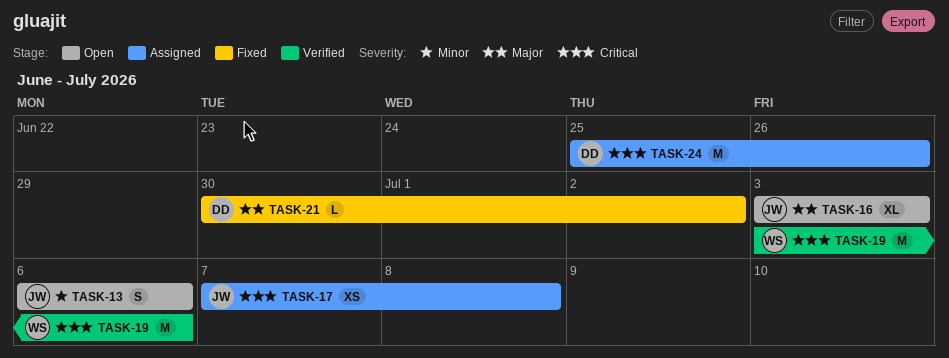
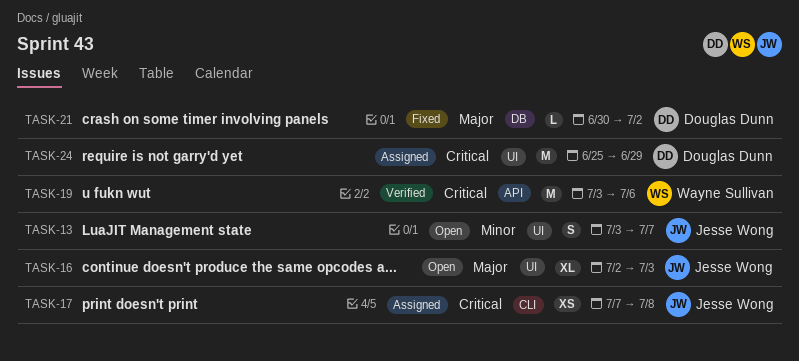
TASK-13, start: Jul 6 -> Jul 3
TASK-13, due: Jul 6 -> Jul 7
TASK-16, start: Jul 3 -> Jul 2
TASK-24, due: Jun 26 -> Jun 29

